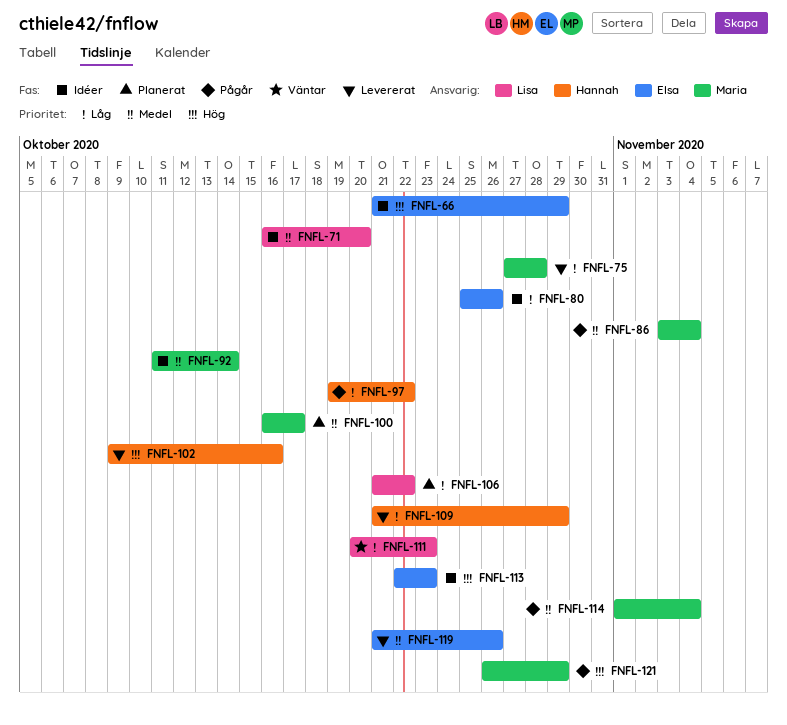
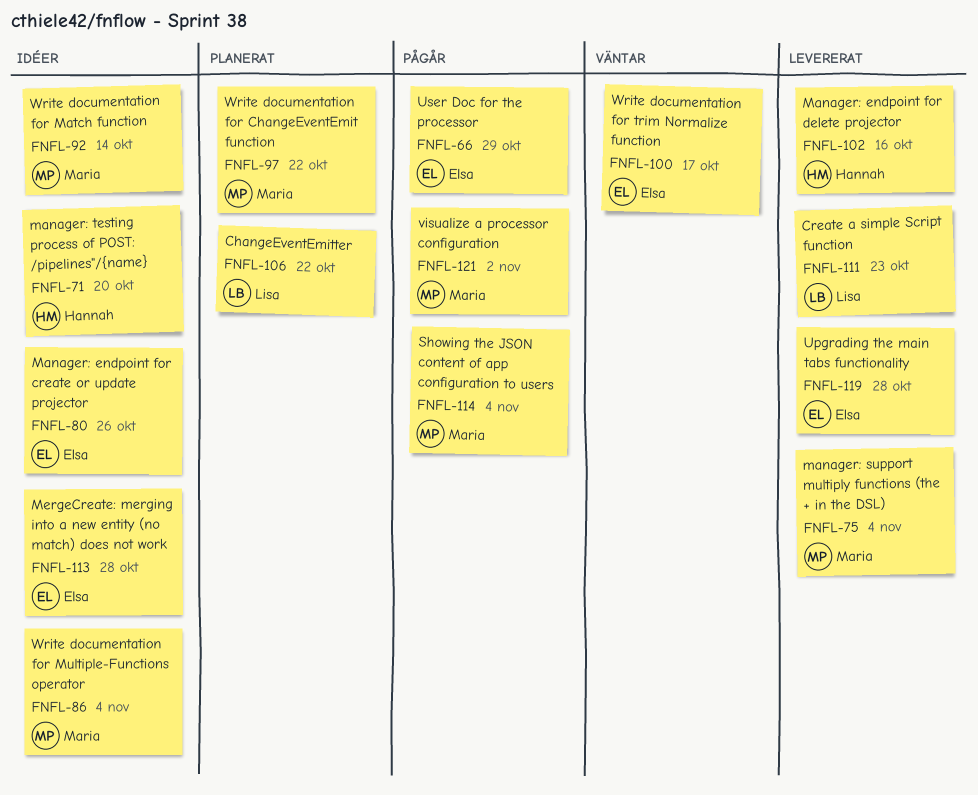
FNFL-66, status: Idéer -> Pågår
FNFL-71, owner: Lisa -> Hannah
FNFL-75, due: Oct 28 -> Nov 4
FNFL-86, status: Pågår -> Idéer
FNFL-97, status: Pågår -> Planerat
FNFL-97, owner: Hannah -> Maria
FNFL-100, status: Planerat -> Väntar
FNFL-100, owner: Maria -> Elsa
FNFL-109: present -> none
FNFL-111, status: Väntar -> Levererat
FNFL-113, due: Oct 23 -> Oct 28
FNFL-119, due: Oct 26 -> Oct 28
FNFL-121, due: Oct 29 -> Nov 2

